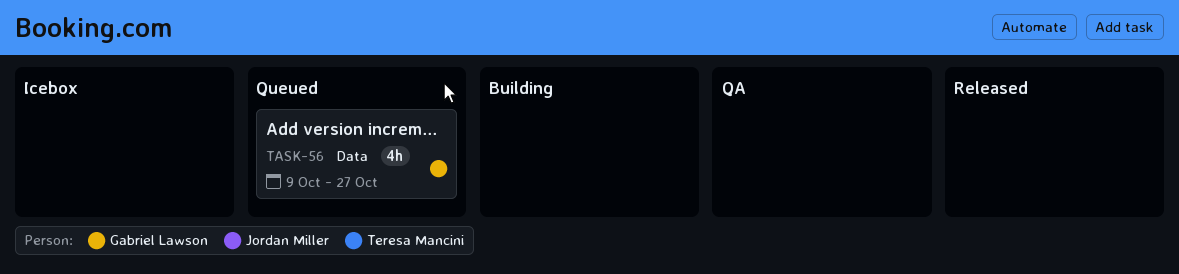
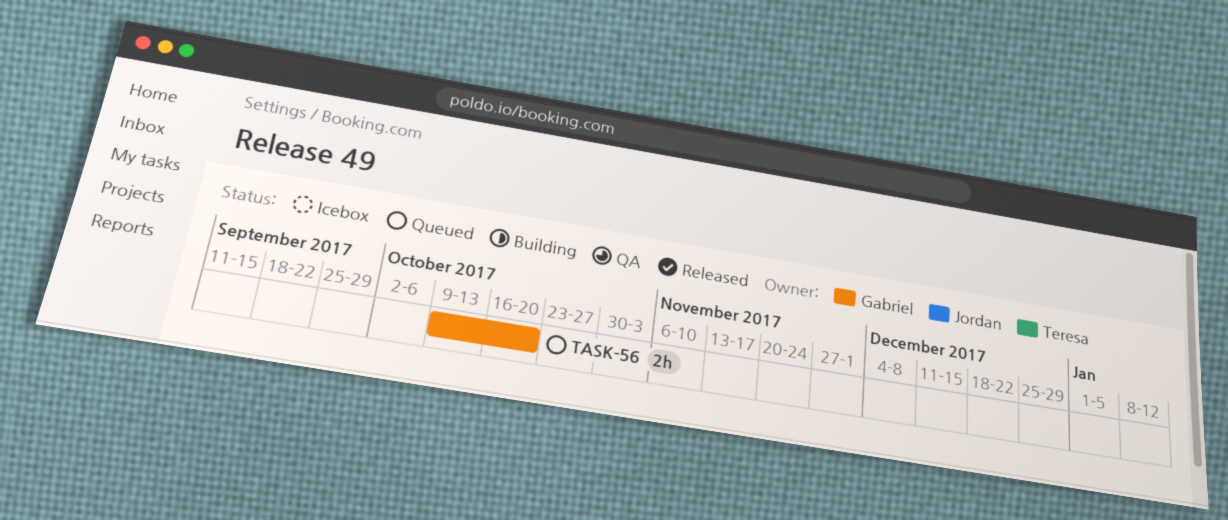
TASK-56, estimate: 4h -> 2h
TASK-56, due: Oct 27 -> Oct 20

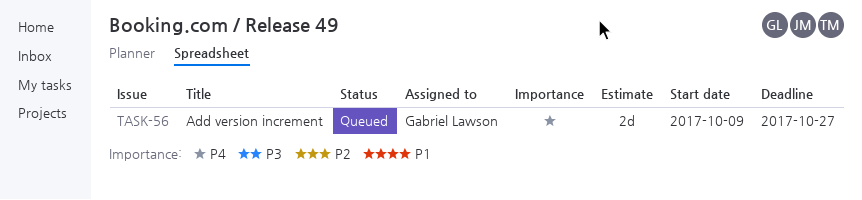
TASK-56, estimate: 2h -> 2d
TASK-56, due: Oct 20 -> Oct 27

